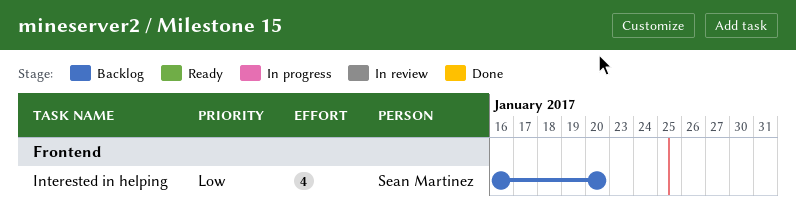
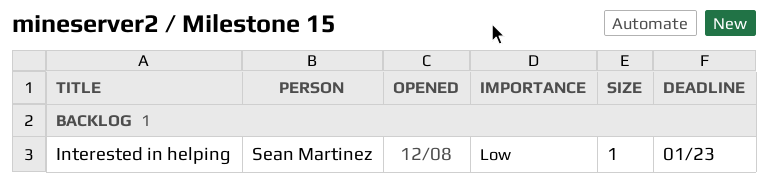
Interested in helping, estimate: 4 -> 1
Interested in helping, due: Jan 20 -> Jan 23

